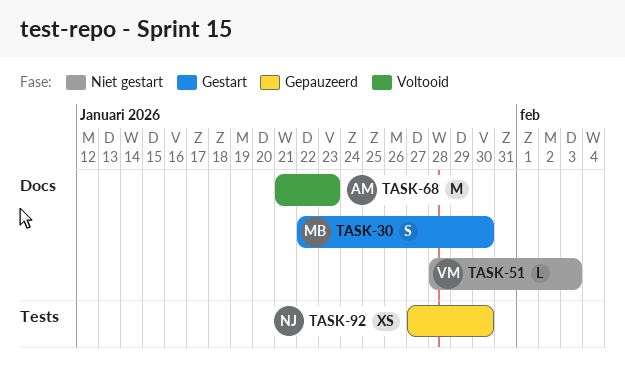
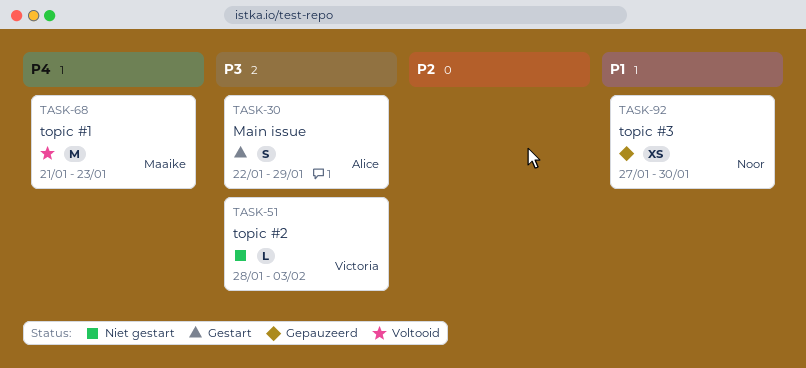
TASK-30, owner: Maaike -> Alice
TASK-30, due: Jan 30 -> Jan 29
TASK-68, owner: Alice -> Maaike

